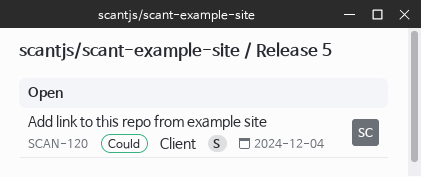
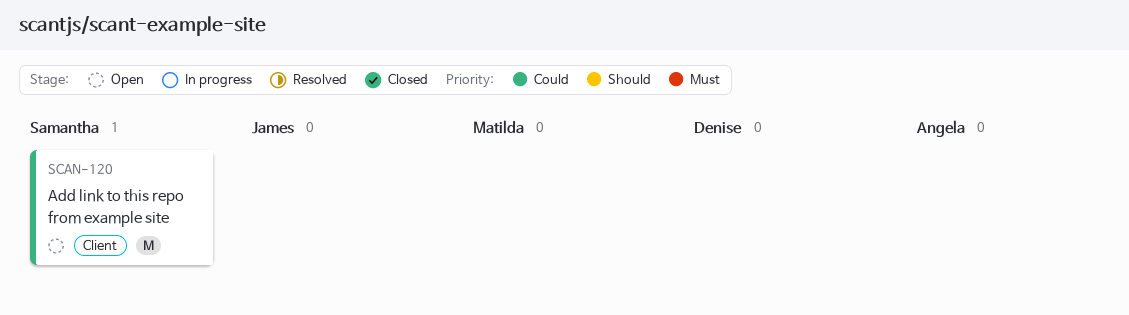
SCAN-120, estimate: S -> M

